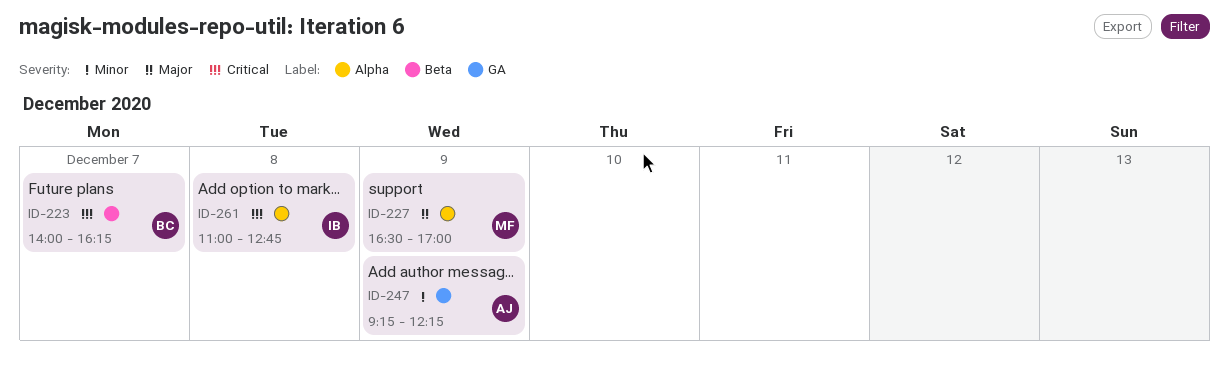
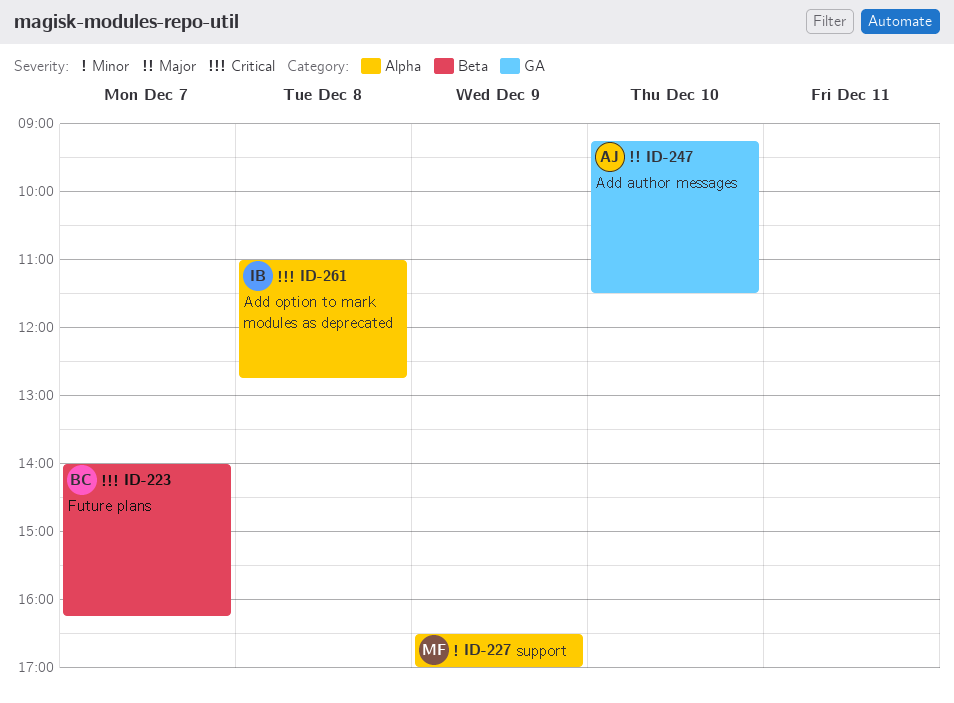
ID-227, priority: Major -> Minor
ID-247, priority: Minor -> Major
ID-247, day: Dec 9 -> Dec 10
ID-247, ends: 12:15 -> 11:30

